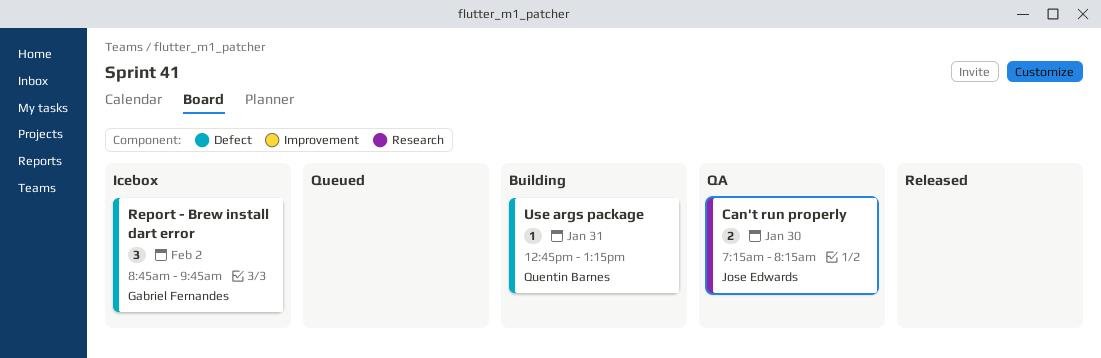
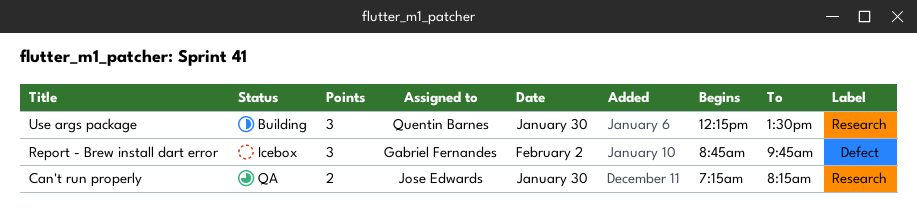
Use args package, label: Defect -> Research
Use args package, estimate: 1 -> 3
Use args package, day: Jan 31 -> Jan 30
Use args package, begins: 12:45 -> 12:15
Use args package, ends: 13:15 -> 13:30

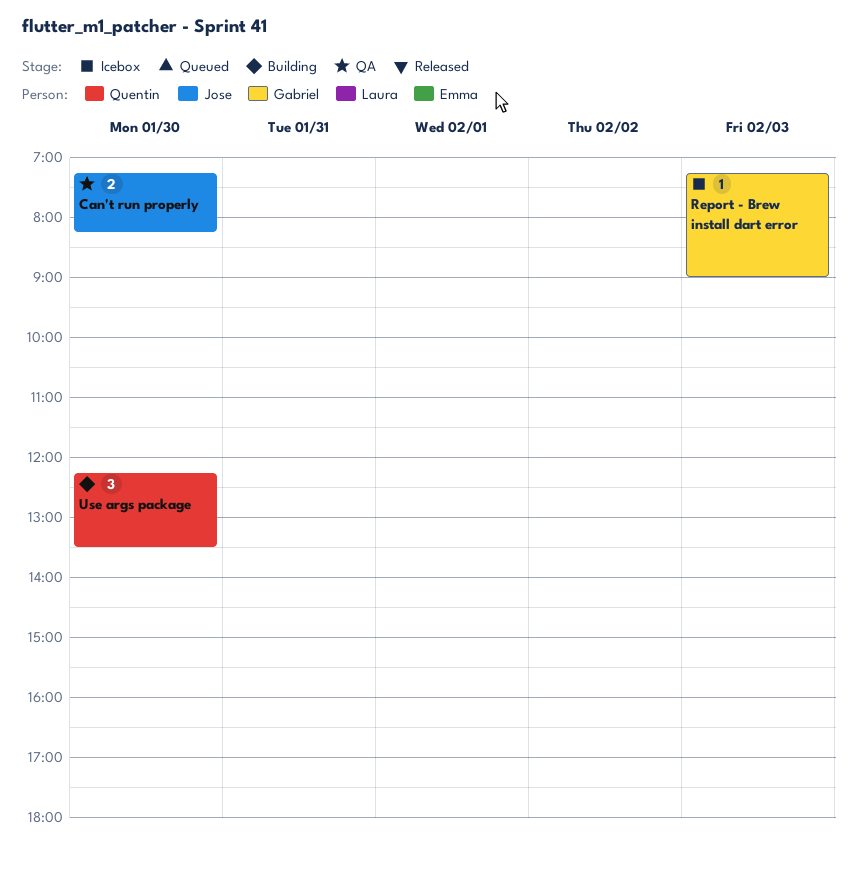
Report - Brew install dart error, estimate: 3 -> 1
Report - Brew install dart error, day: Feb 2 -> Feb 3
Report - Brew install dart error, begins: 08:45 -> 07:15
Report - Brew install dart error, ends: 09:45 -> 09:00

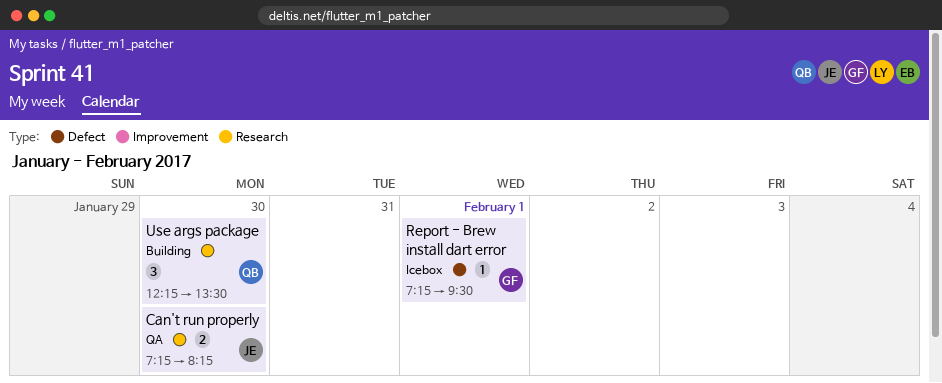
Report - Brew install dart error, day: Feb 3 -> Feb 1
Report - Brew install dart error, ends: 09:00 -> 09:30

